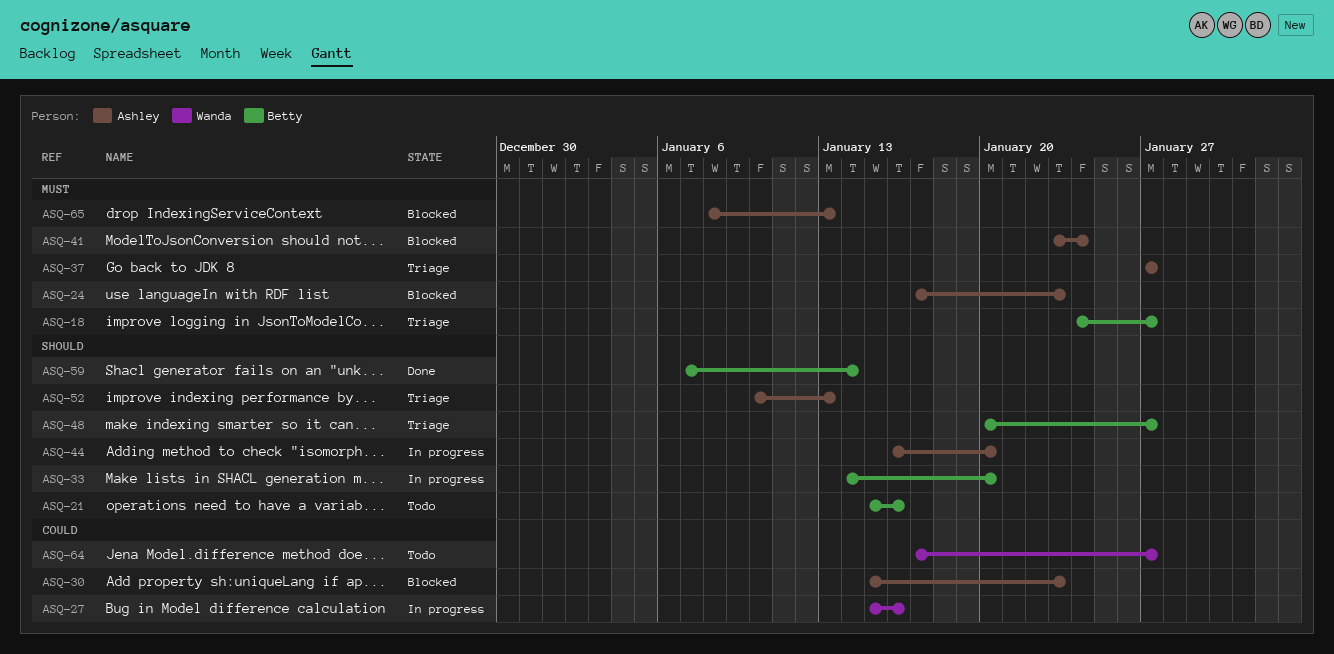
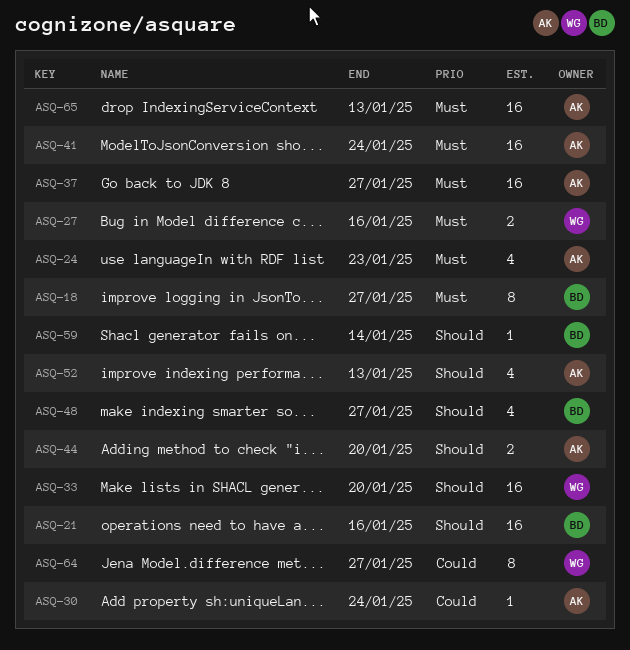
ASQ-27, priority: Could -> Must
ASQ-30, due: Jan 23 -> Jan 24
ASQ-33, owner: Betty -> Wanda

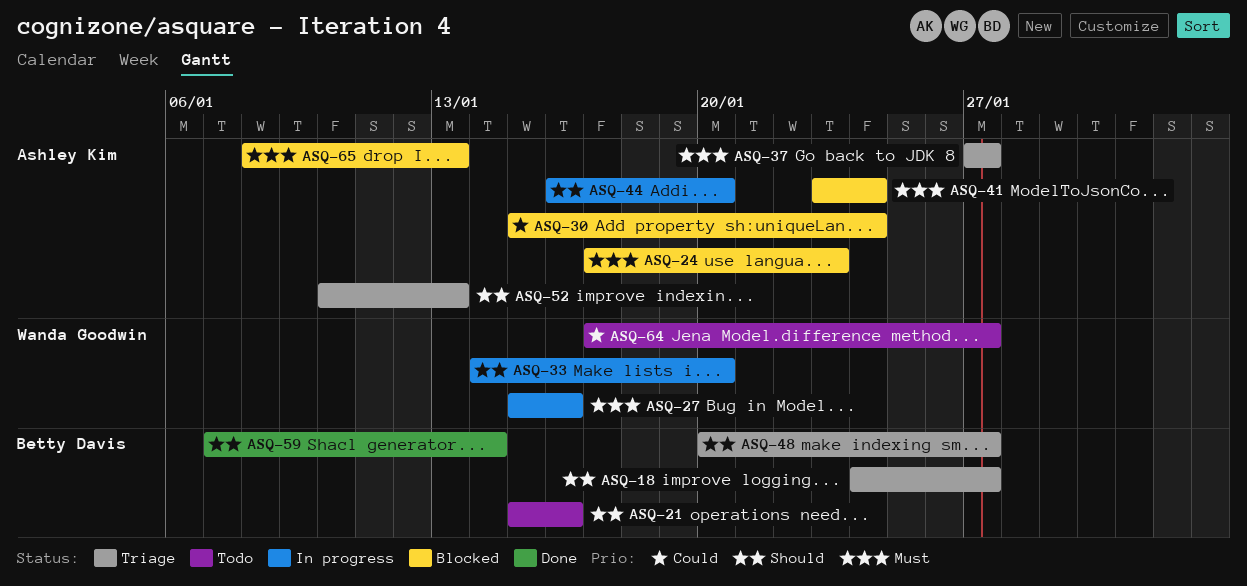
ASQ-18, priority: Must -> Should

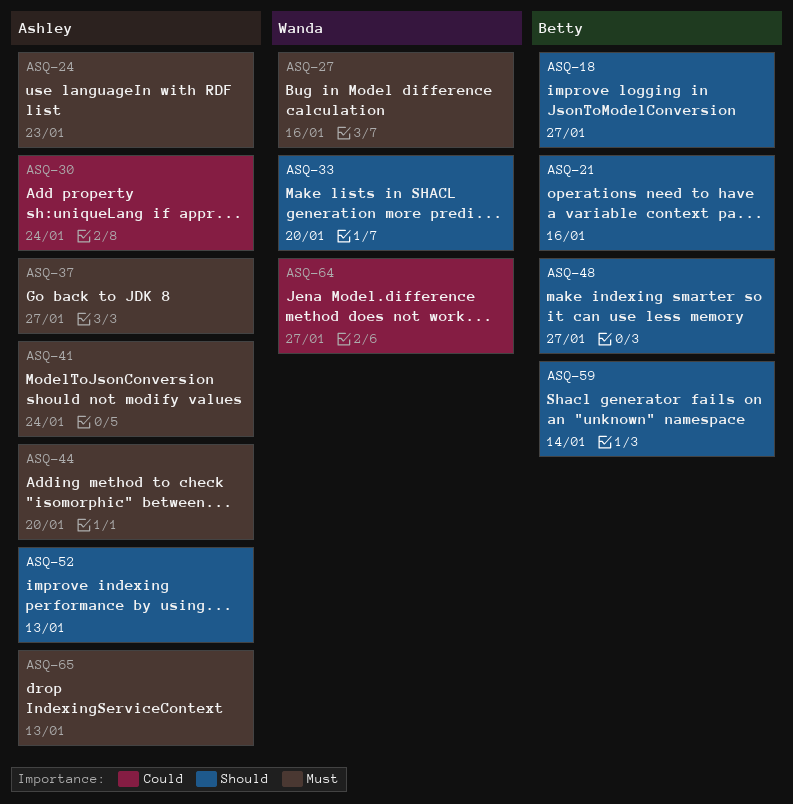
ASQ-44, priority: Should -> Must

